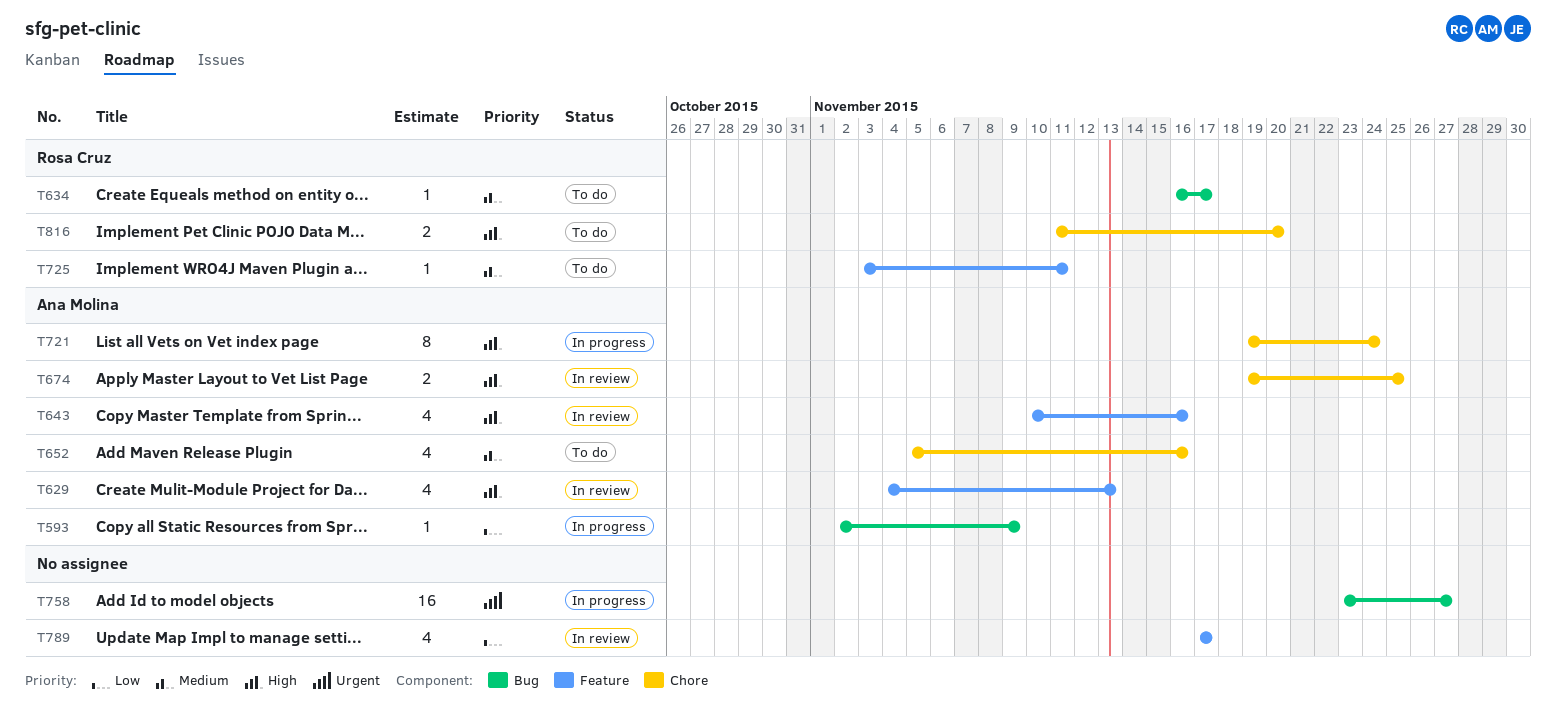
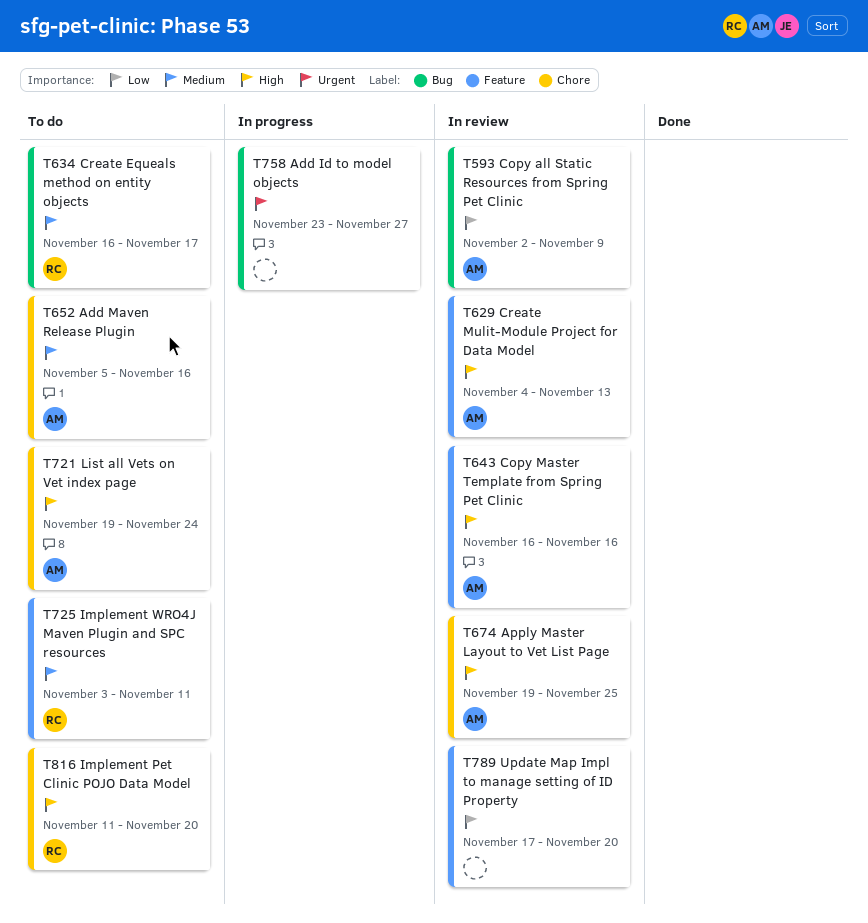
T593, status: In progress -> In review
T643, start: Nov 10 -> Nov 16
T721, status: In progress -> To do
T789, due: Nov 17 -> Nov 20

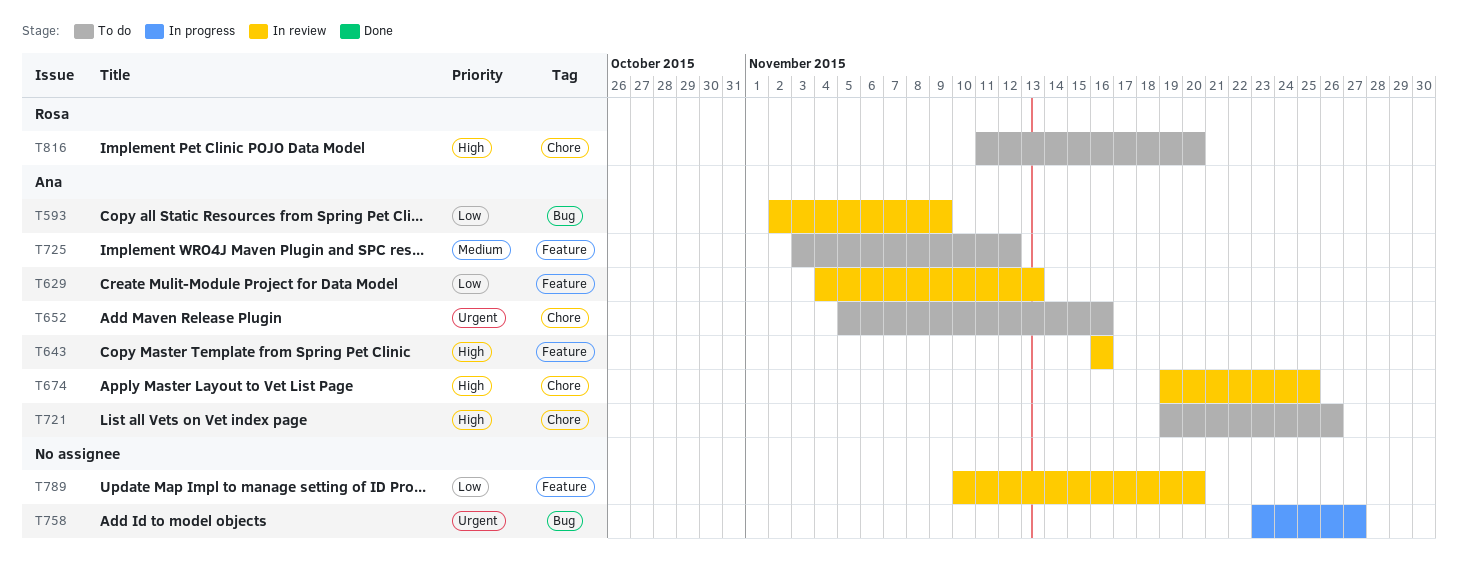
T629, priority: High -> Low
T634: present -> none
T652, priority: Medium -> Urgent
T721, due: Nov 24 -> Nov 26
T725, owner: Rosa -> Ana
T725, due: Nov 11 -> Nov 12
T789, start: Nov 17 -> Nov 10

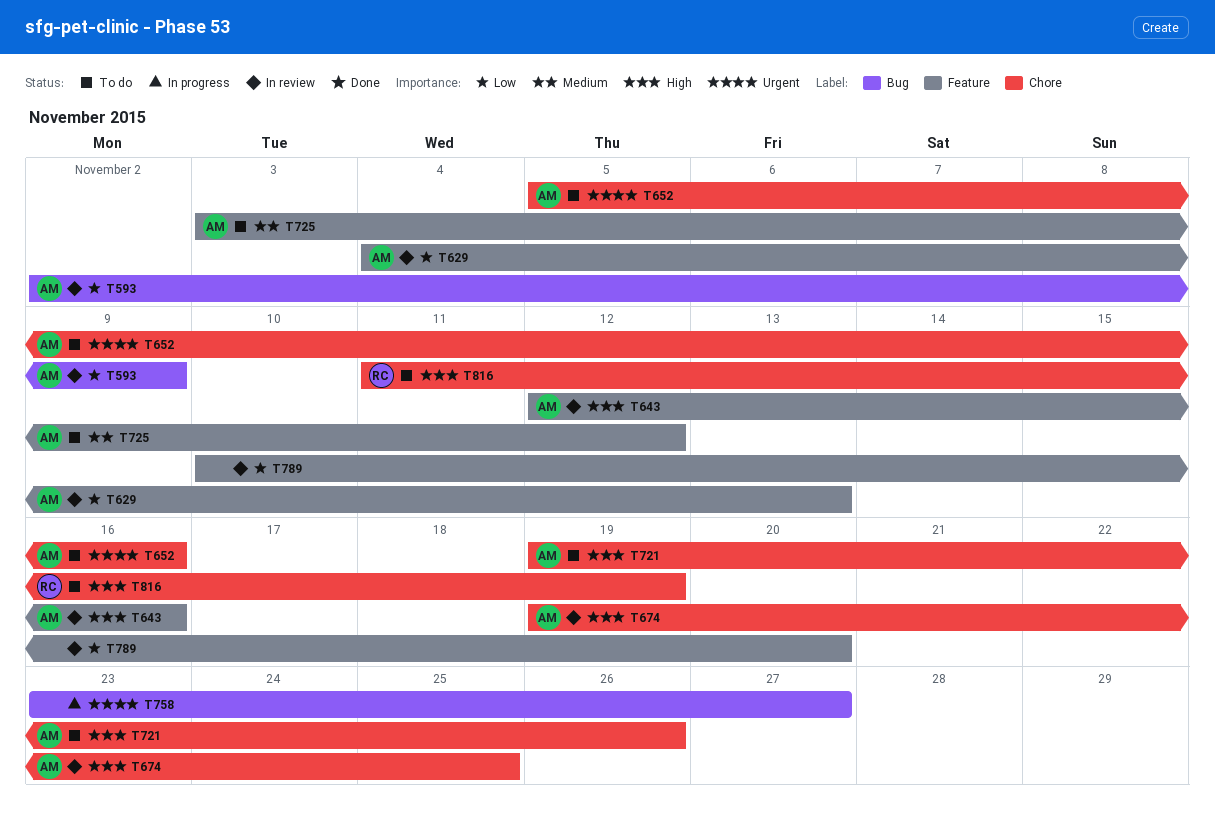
T643, start: Nov 16 -> Nov 12
T816, due: Nov 20 -> Nov 19

